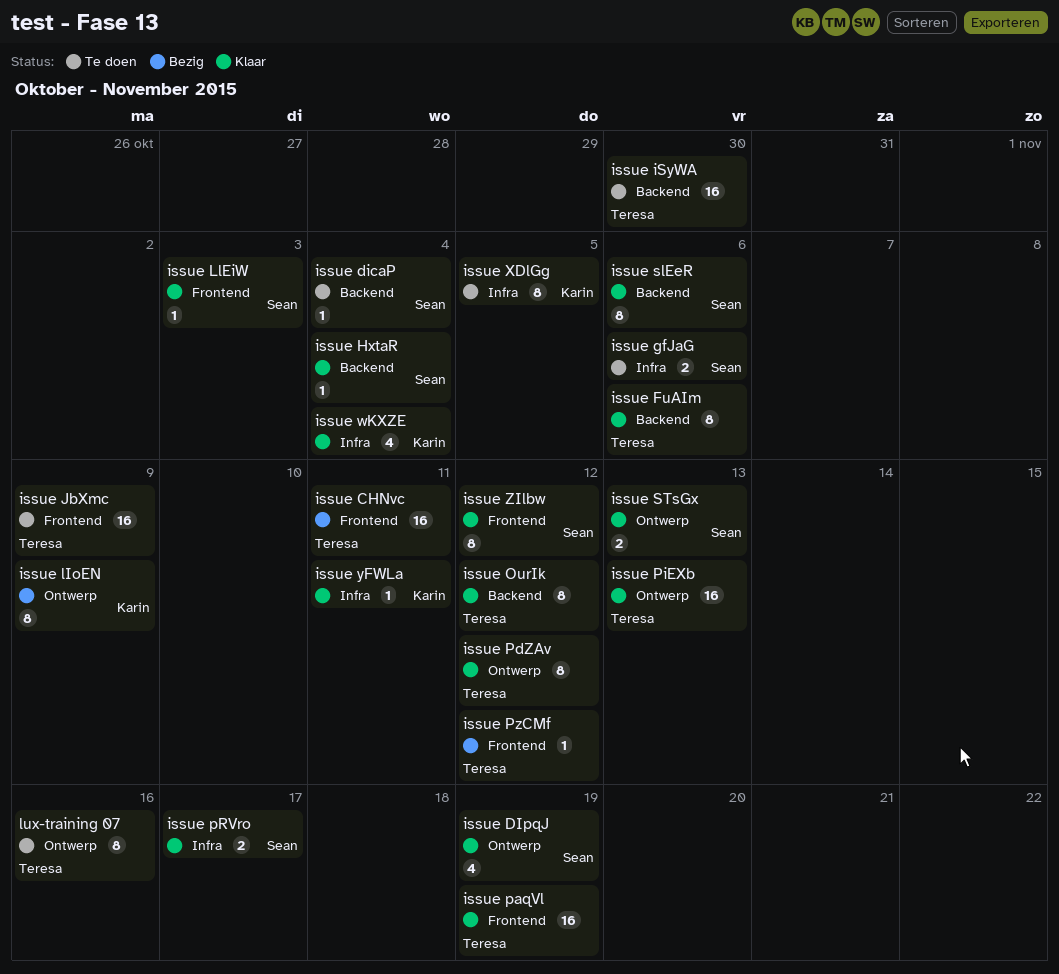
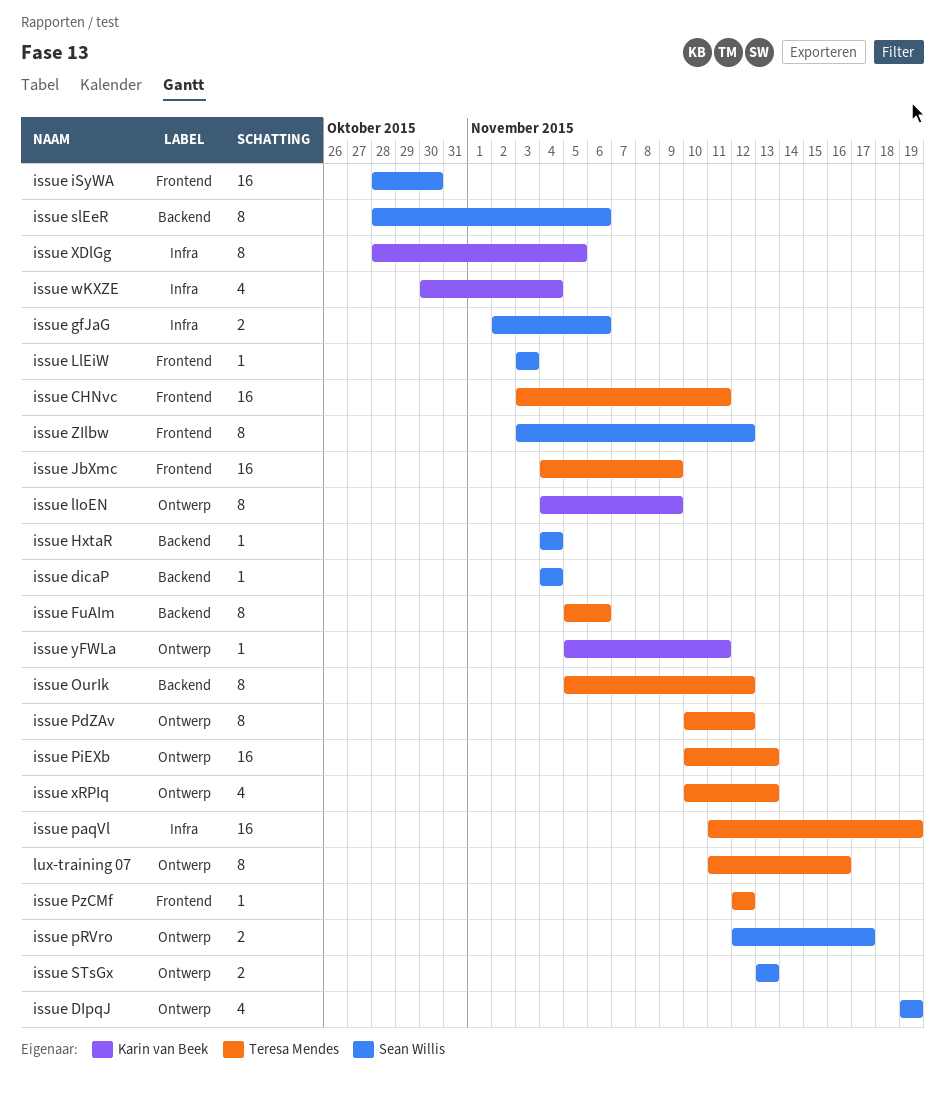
issue iSyWA, owner: Teresa Mendes -> Sean Willis
issue iSyWA, label: Backend -> Frontend
issue paqVl, label: Frontend -> Infra
issue pRVro, label: Infra -> Ontwerp
issue xRPIq: none -> present
issue yFWLa, label: Infra -> Ontwerp

